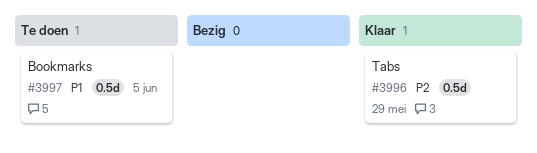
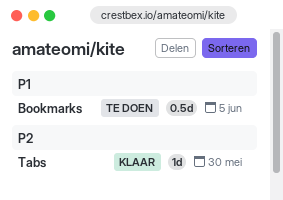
Tabs, estimate: 0.5d -> 1d
Tabs, due: May 29 -> May 30

